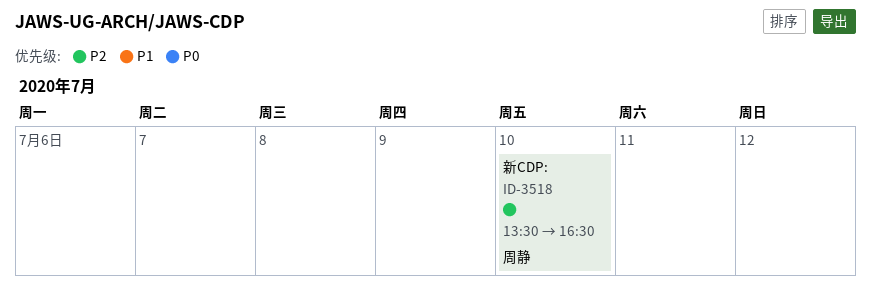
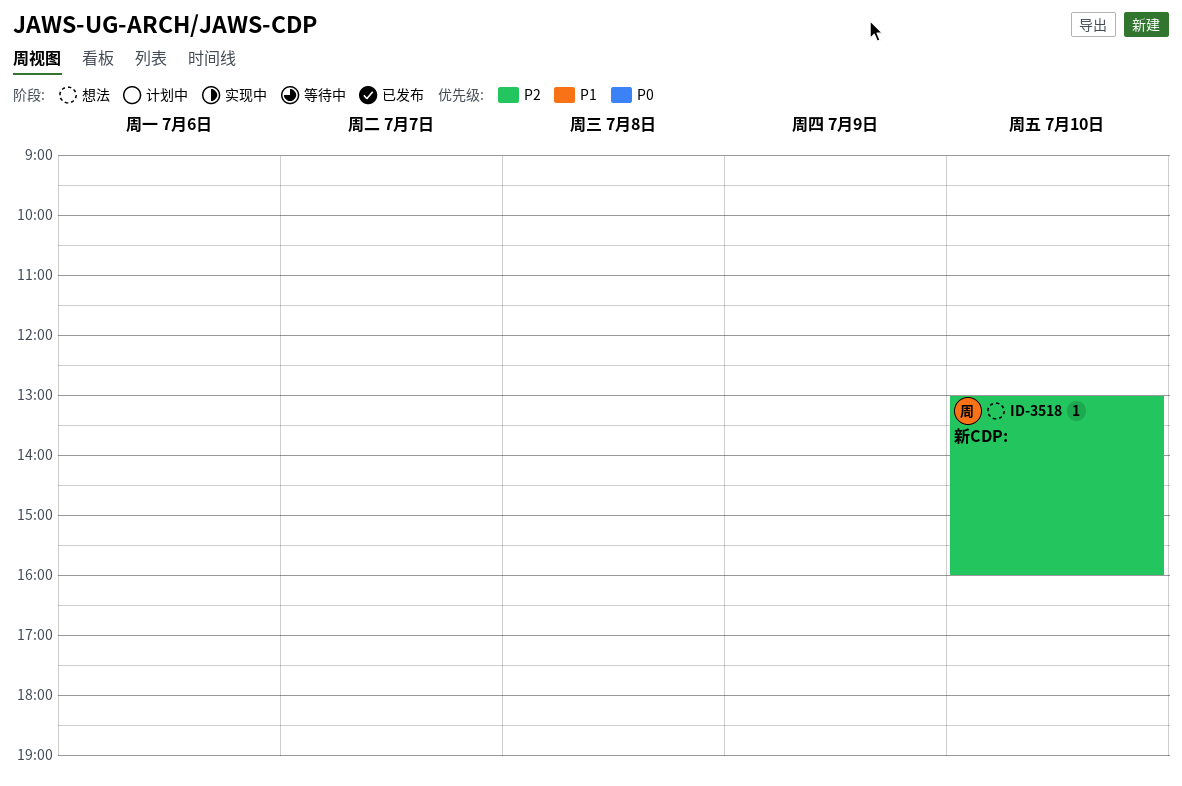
ID-3518, begins: 13:30 -> 13:00
ID-3518, ends: 16:30 -> 16:00

